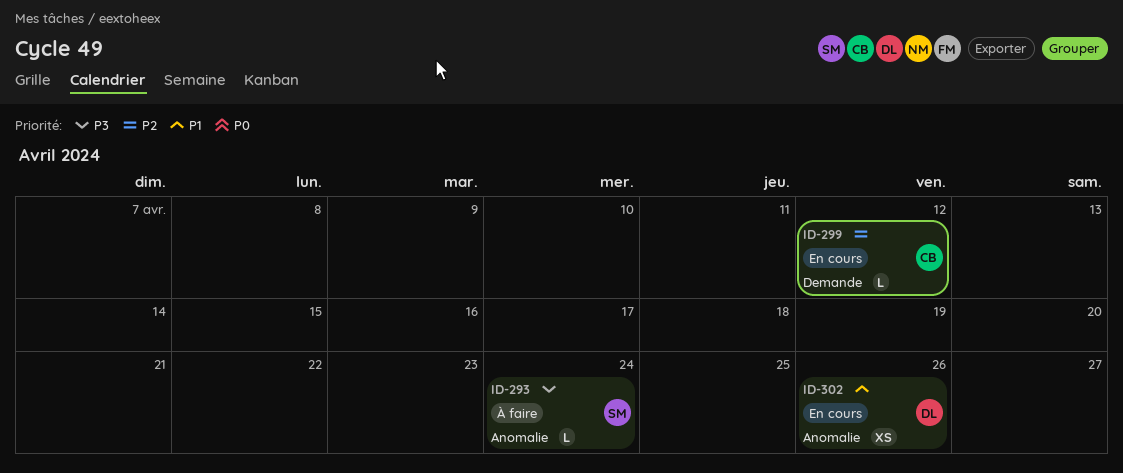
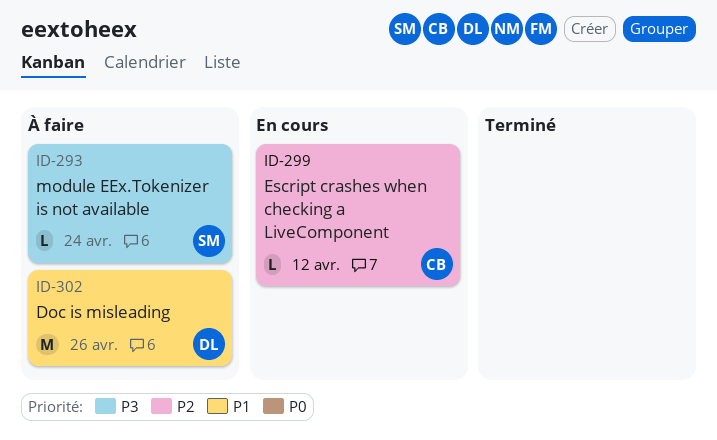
ID-302, status: En cours -> À faire
ID-302, estimate: XS -> M

